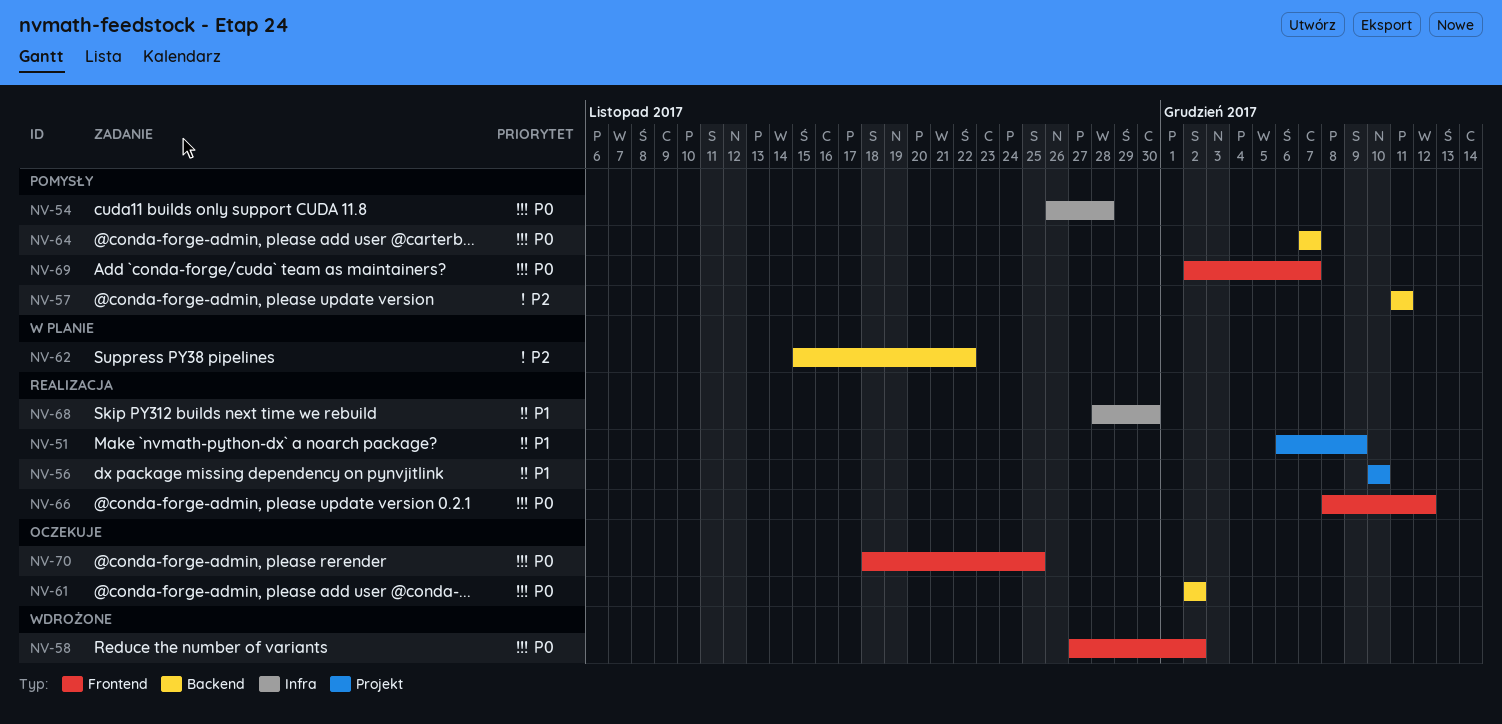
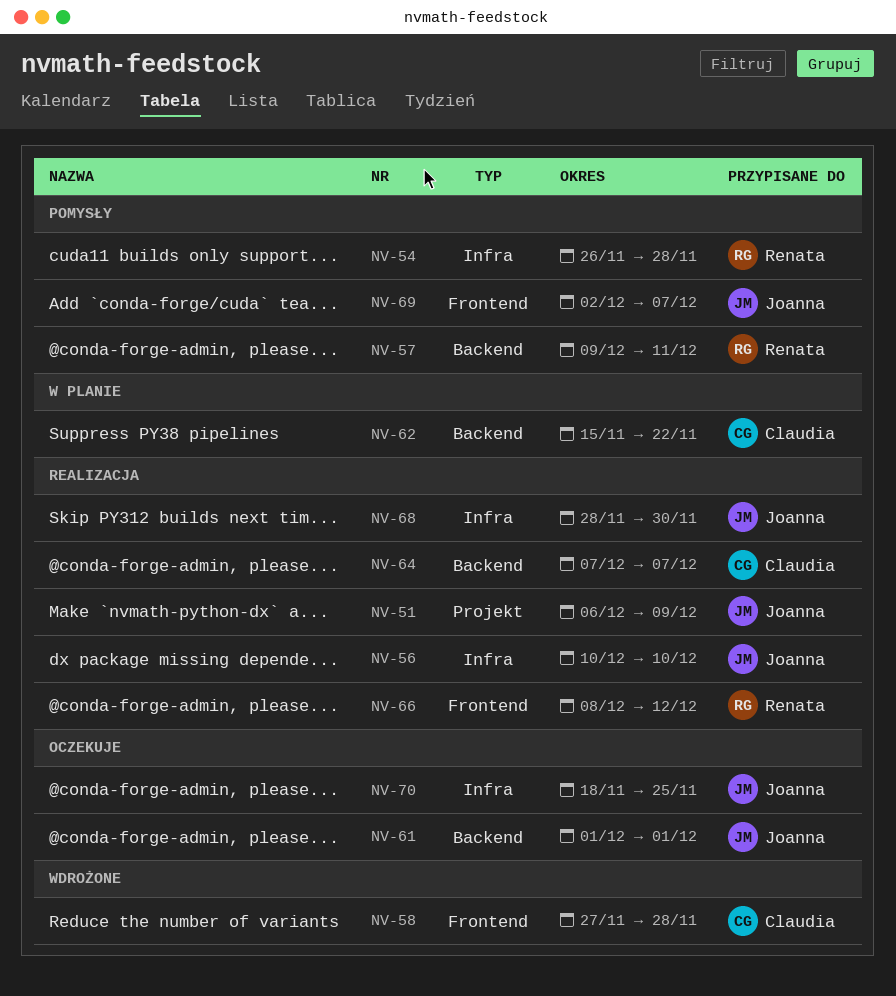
NV-56, label: Projekt -> Infra
NV-57, start: Dec 11 -> Dec 9
NV-58, due: Dec 2 -> Nov 28
NV-61, start: Dec 2 -> Dec 1
NV-61, due: Dec 2 -> Dec 1
NV-64, status: Pomysły -> Realizacja
NV-70, label: Frontend -> Infra

